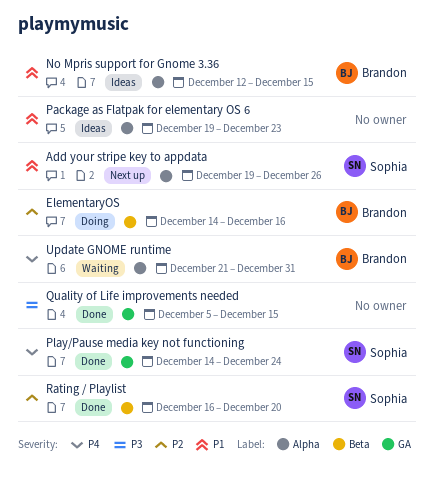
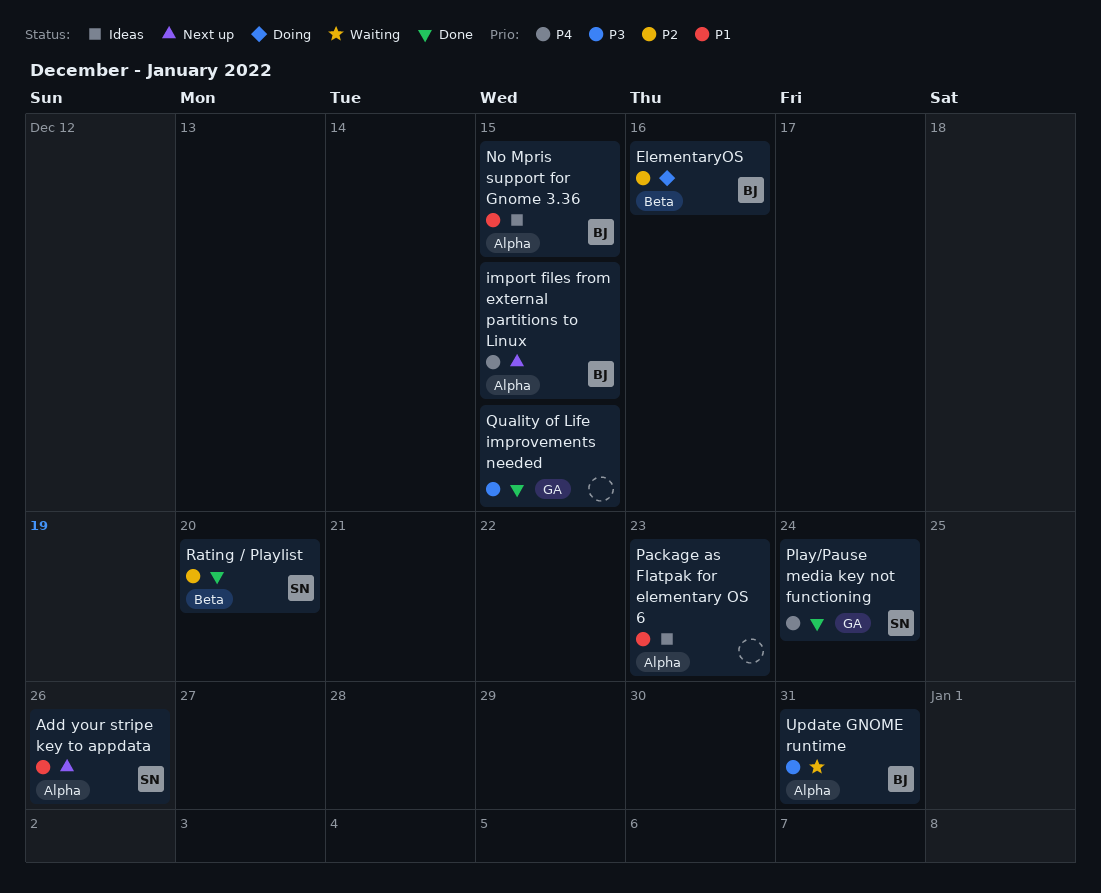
import files from external partitions to Linux: none -> present
Update GNOME runtime, priority: P4 -> P3

